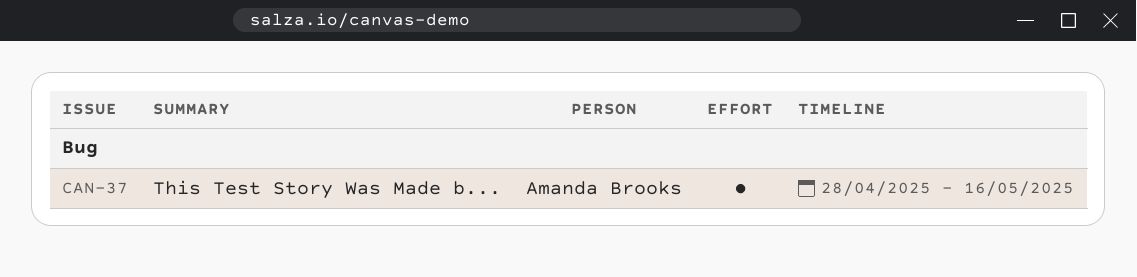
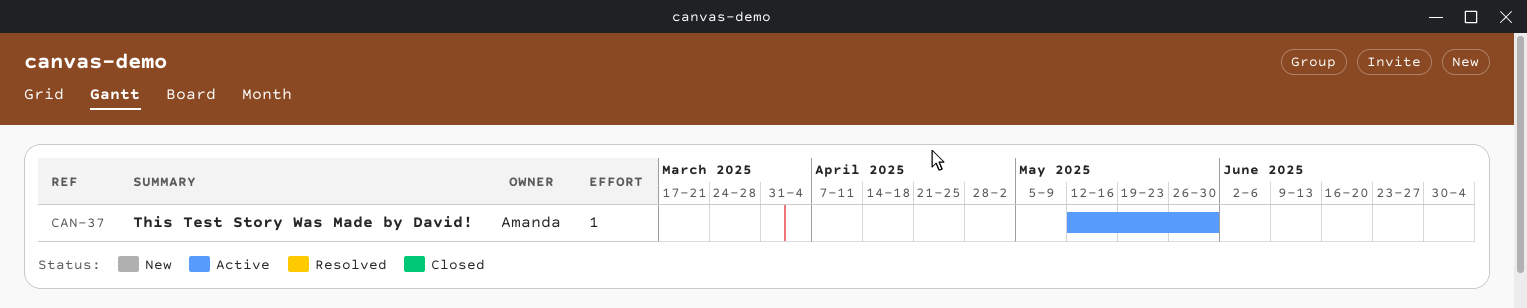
CAN-37, start: Apr 28 -> May 12
CAN-37, due: May 16 -> May 30

